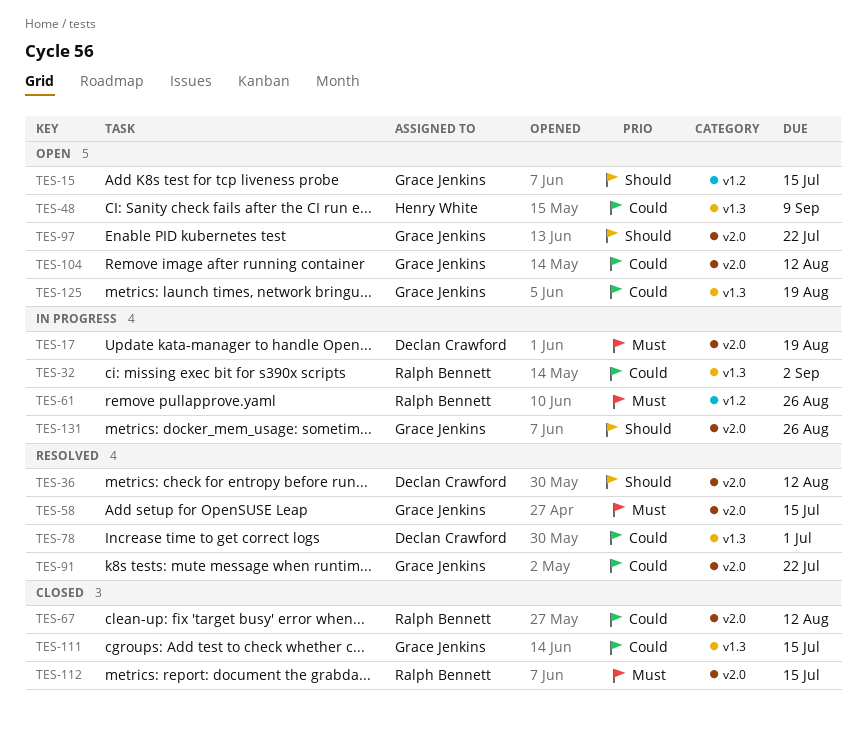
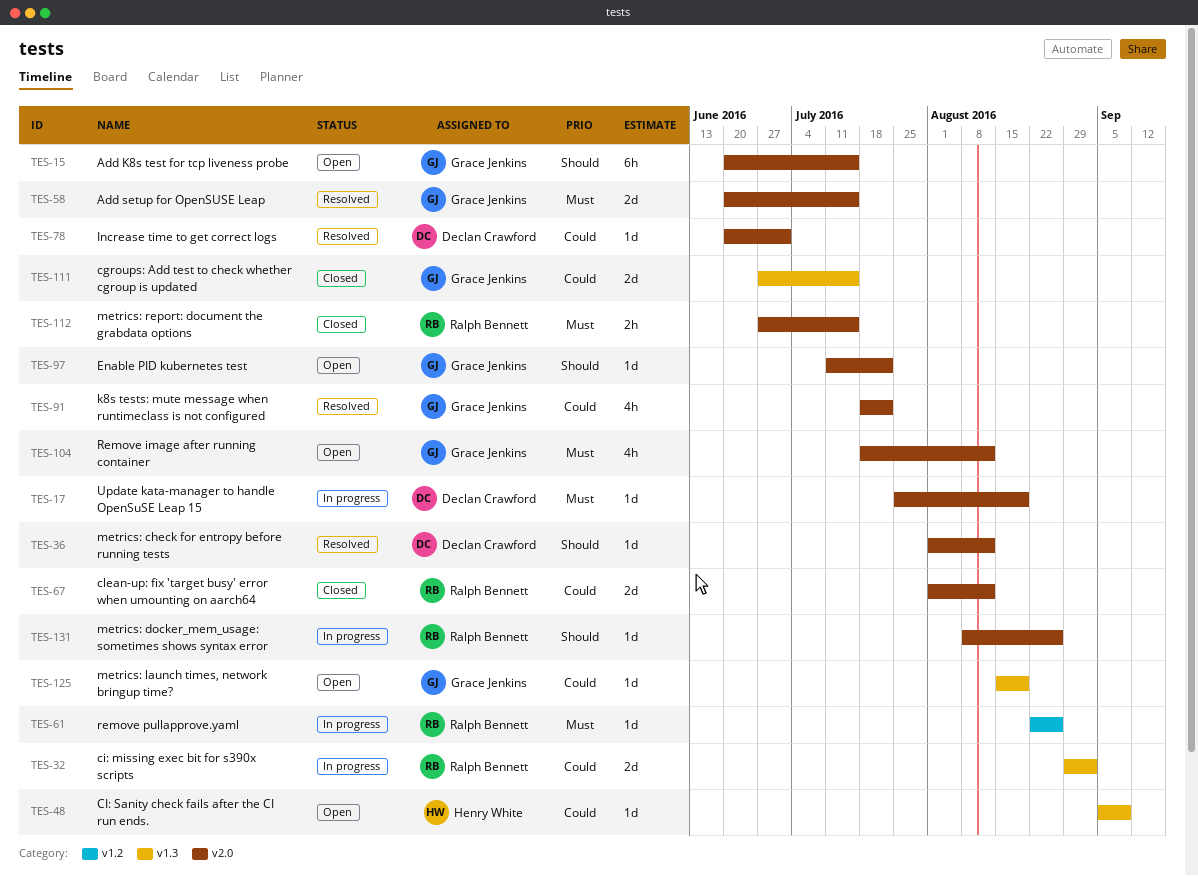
TES-15, label: v1.2 -> v2.0
TES-78, label: v1.3 -> v2.0
TES-104, priority: Could -> Must
TES-131, owner: Grace Jenkins -> Ralph Bennett

